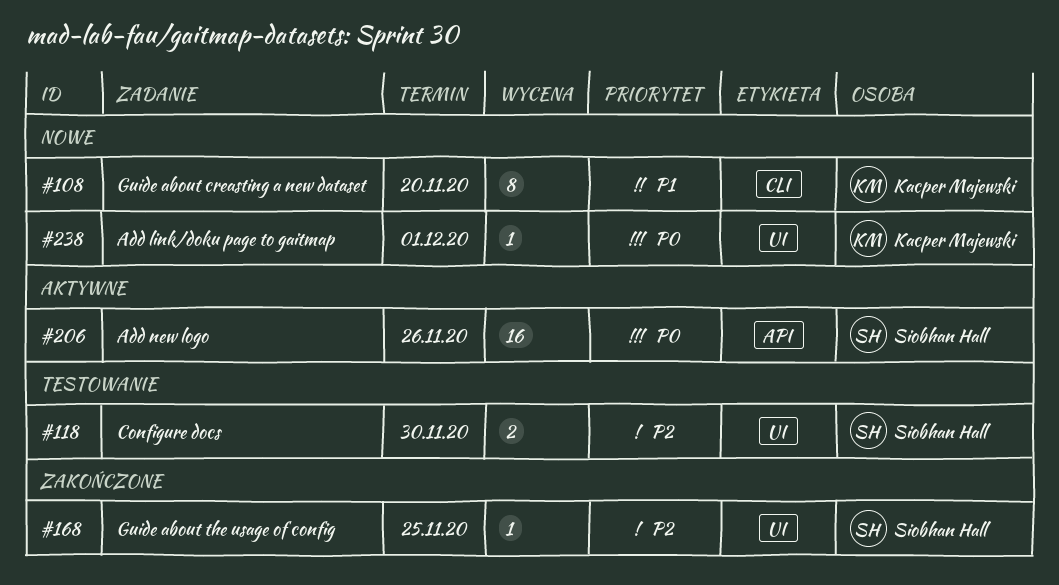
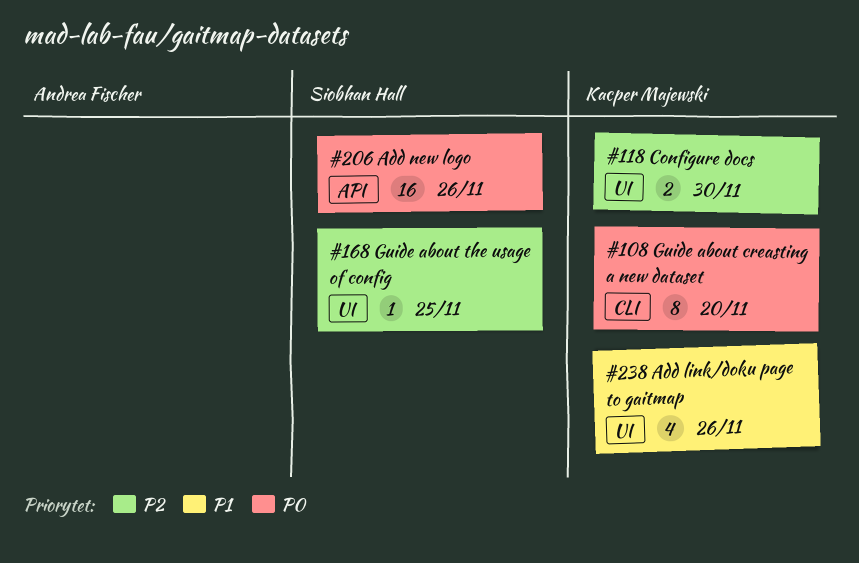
#108, priority: P1 -> P0
#118, owner: Siobhan Hall -> Kacper Majewski
#238, priority: P0 -> P1
#238, estimate: 1 -> 4
#238, due: Dec 1 -> Nov 26

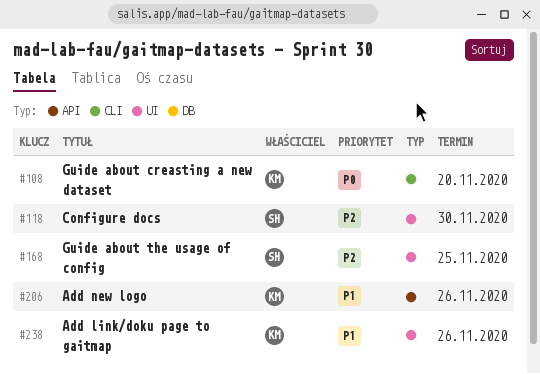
#118, owner: Kacper Majewski -> Siobhan Hall
#206, owner: Siobhan Hall -> Kacper Majewski
#206, priority: P0 -> P1

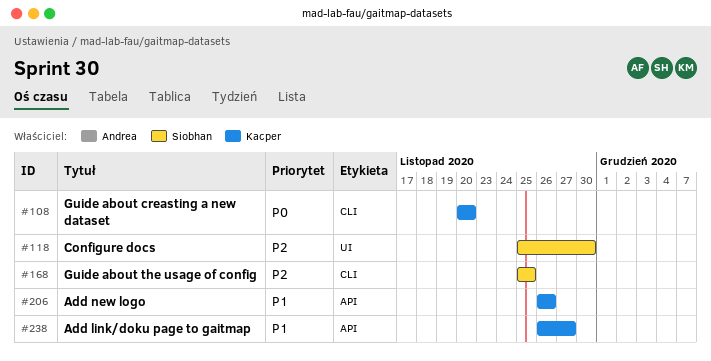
#168, label: UI -> CLI
#238, label: UI -> API
#238, due: Nov 26 -> Nov 27

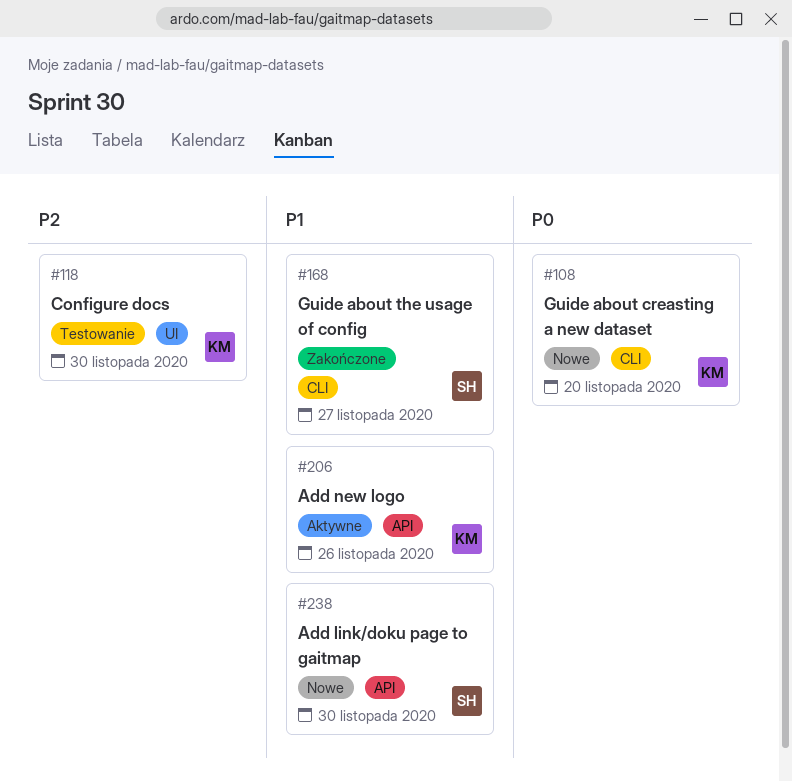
#118, owner: Siobhan -> Kacper
#168, priority: P2 -> P1
#168, due: Nov 25 -> Nov 27
#238, owner: Kacper -> Siobhan
#238, due: Nov 27 -> Nov 30

